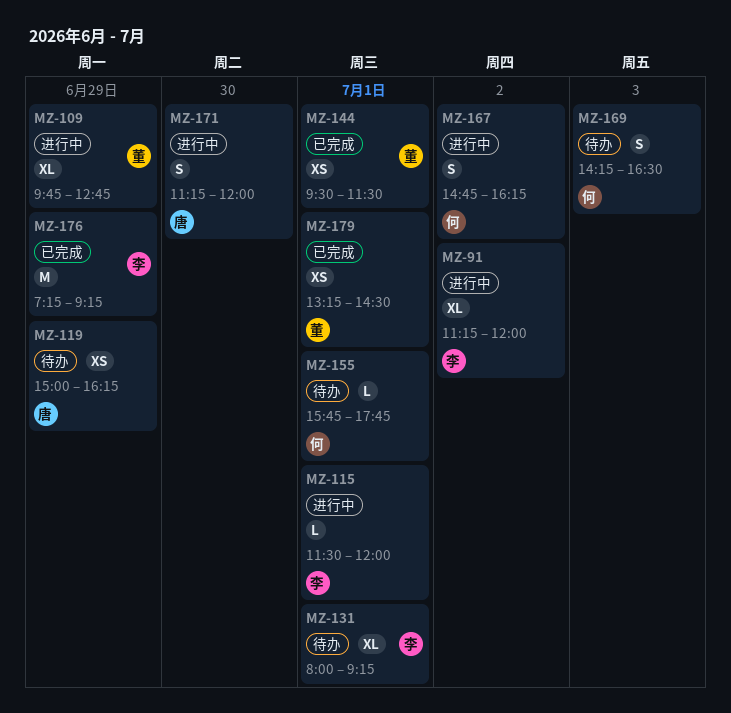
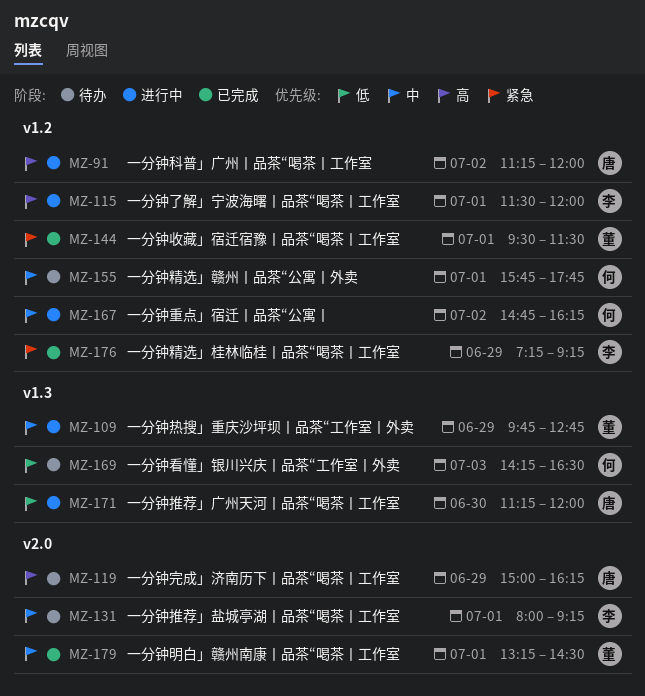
MZ-91, owner: 李 -> 唐

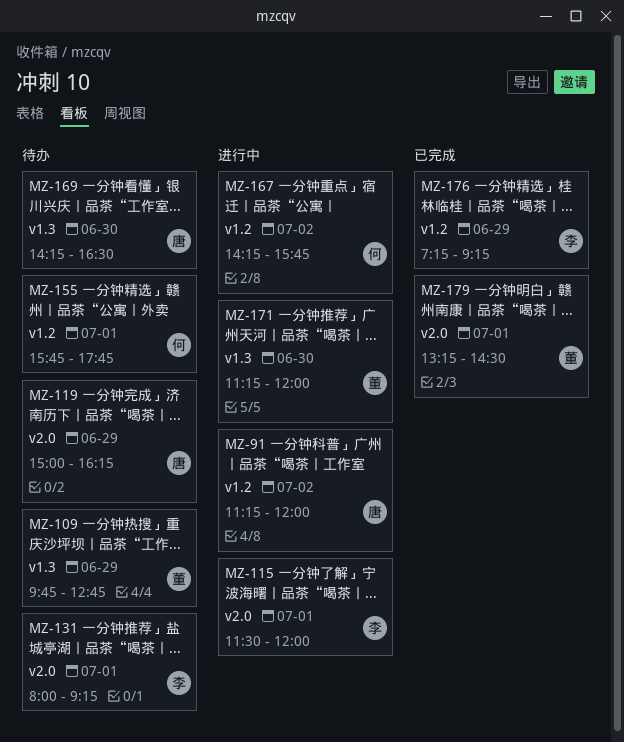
MZ-109, status: 进行中 -> 待办
MZ-115, label: v1.2 -> v2.0
MZ-144: present -> none
MZ-167, begins: 14:45 -> 14:15
MZ-167, ends: 16:15 -> 15:45
MZ-169, owner: 何 -> 唐
MZ-169, day: Jul 3 -> Jun 30
MZ-171, owner: 唐 -> 董

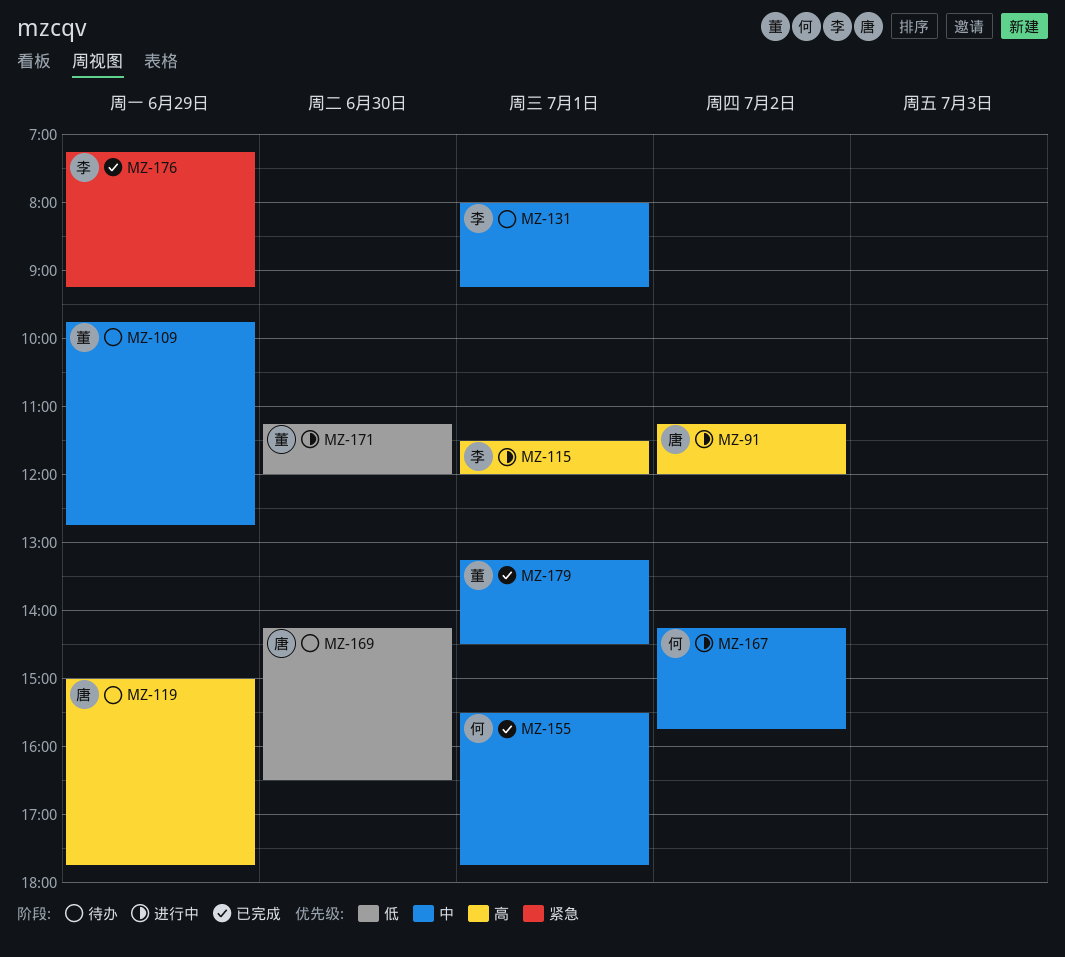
MZ-119, ends: 16:15 -> 17:45
MZ-155, status: 待办 -> 已完成
MZ-155, begins: 15:45 -> 15:30

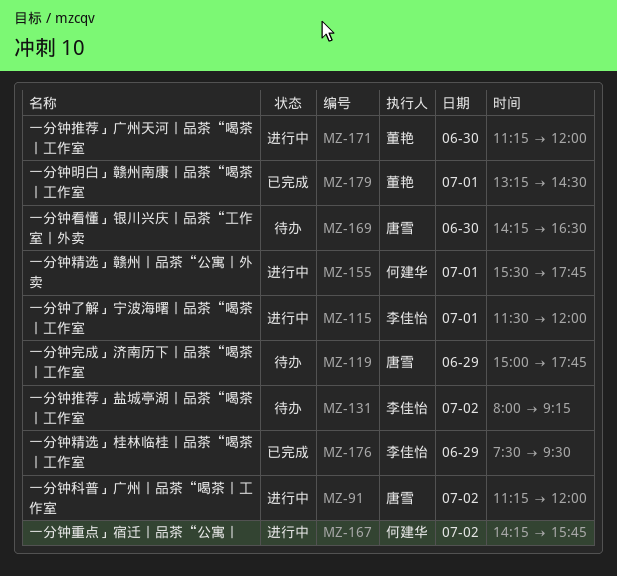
MZ-109: present -> none
MZ-131, day: Jul 1 -> Jul 2
MZ-155, status: 已完成 -> 进行中
MZ-176, begins: 07:15 -> 07:30
MZ-176, ends: 09:15 -> 09:30

